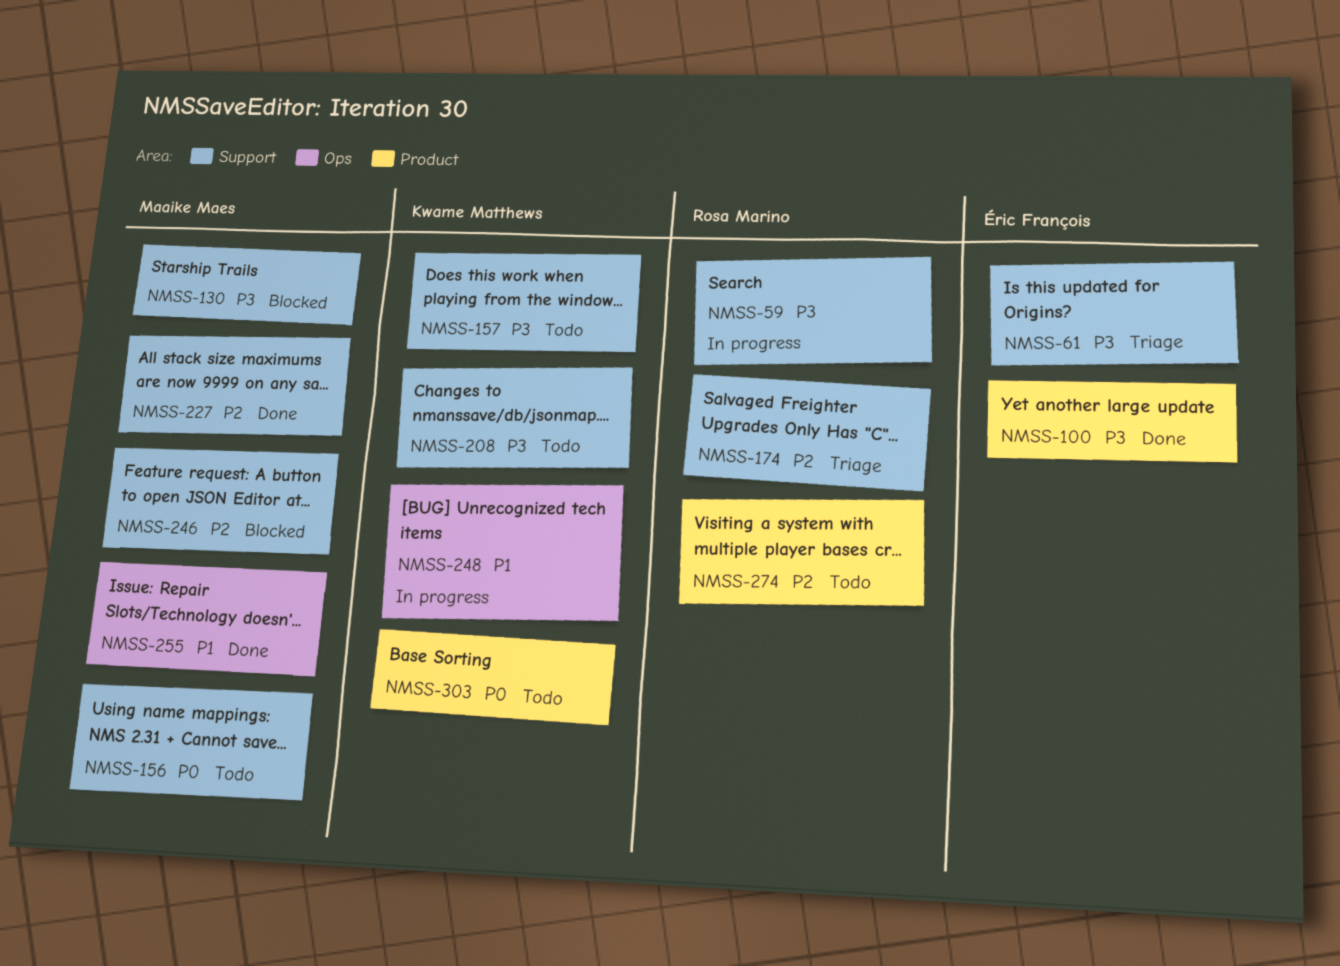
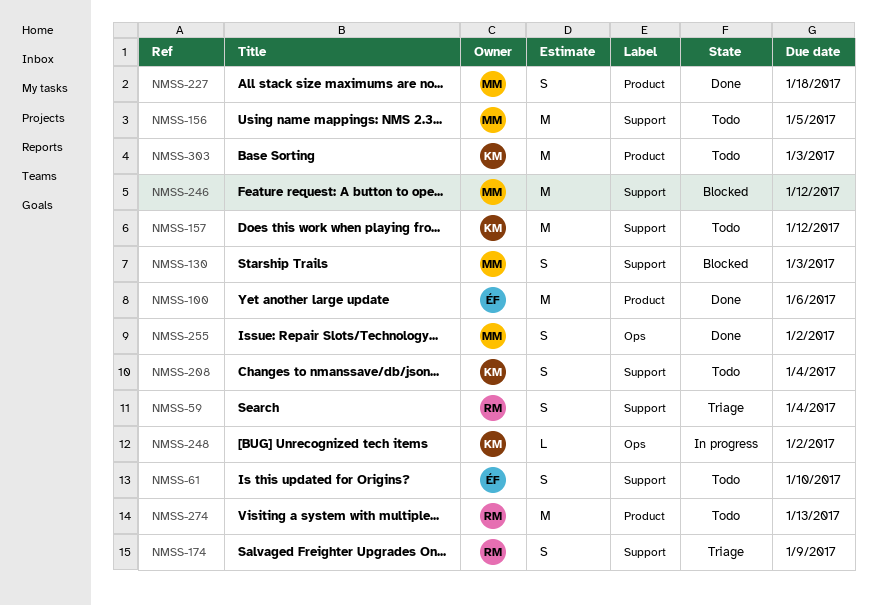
NMSS-59, status: In progress -> Triage
NMSS-61, status: Triage -> Todo
NMSS-227, label: Support -> Product

